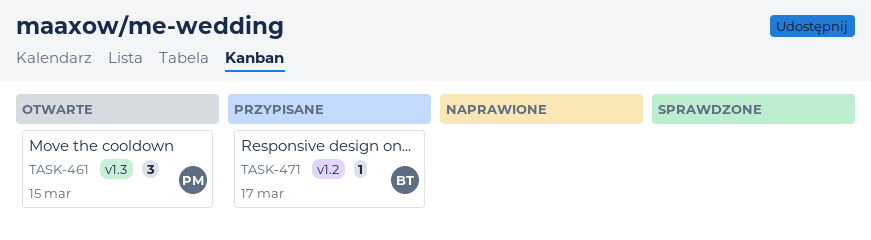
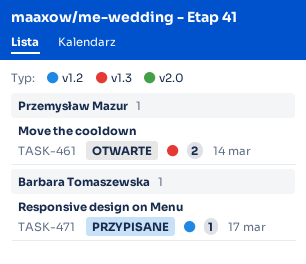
TASK-461, estimate: 3 -> 2
TASK-461, due: Mar 15 -> Mar 14

